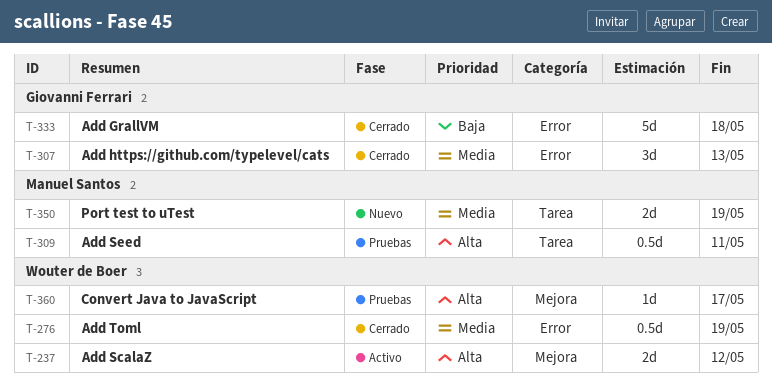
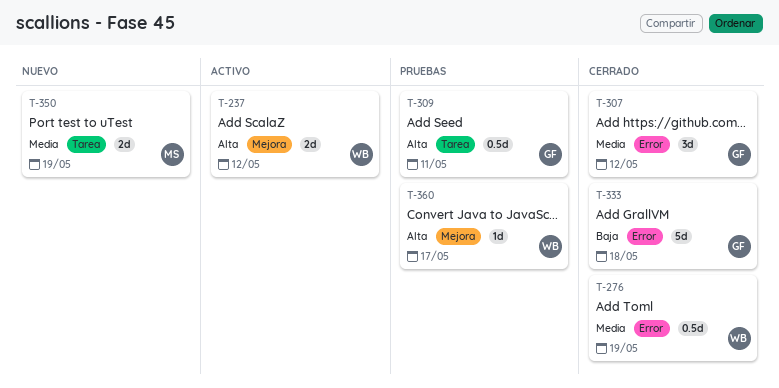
T-307, due: May 13 -> May 12
T-309, owner: Manuel Santos -> Giovanni Ferrari

